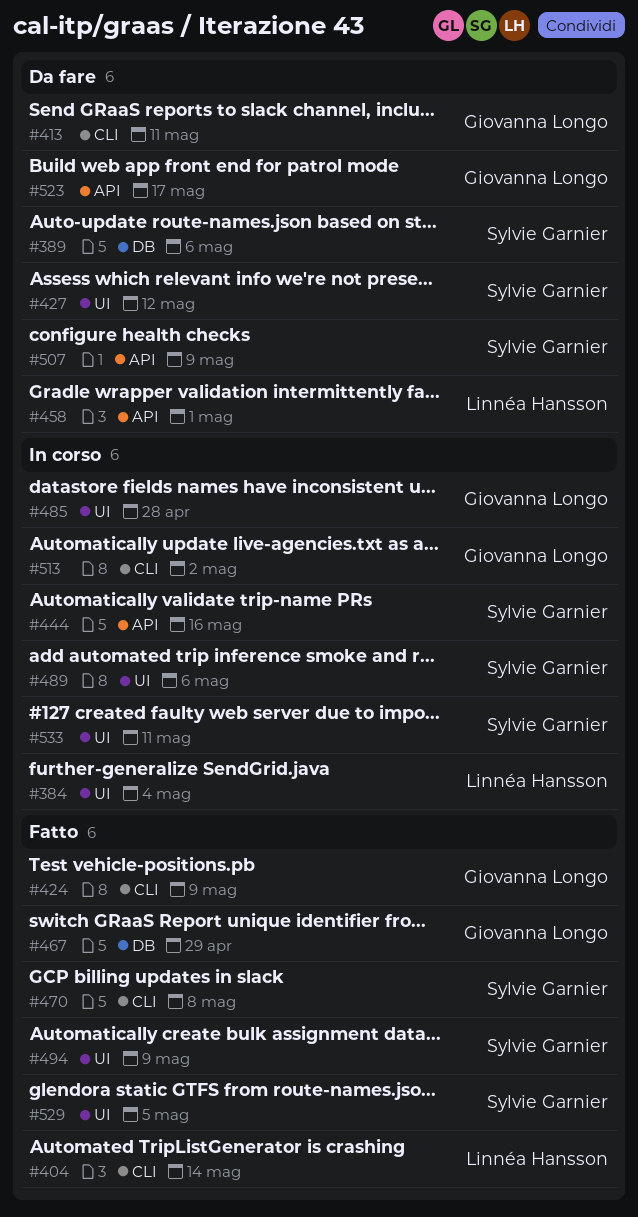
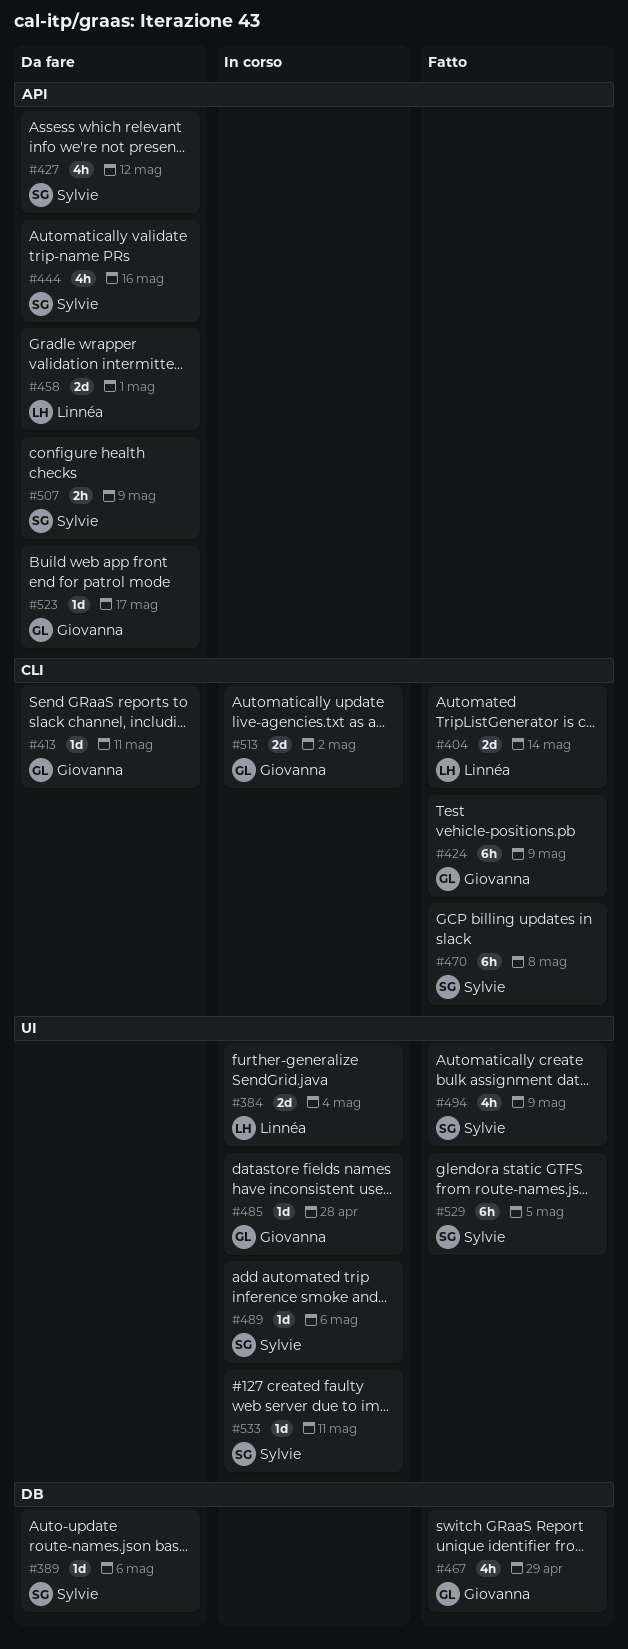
#427, label: UI -> API
#444, status: In corso -> Da fare

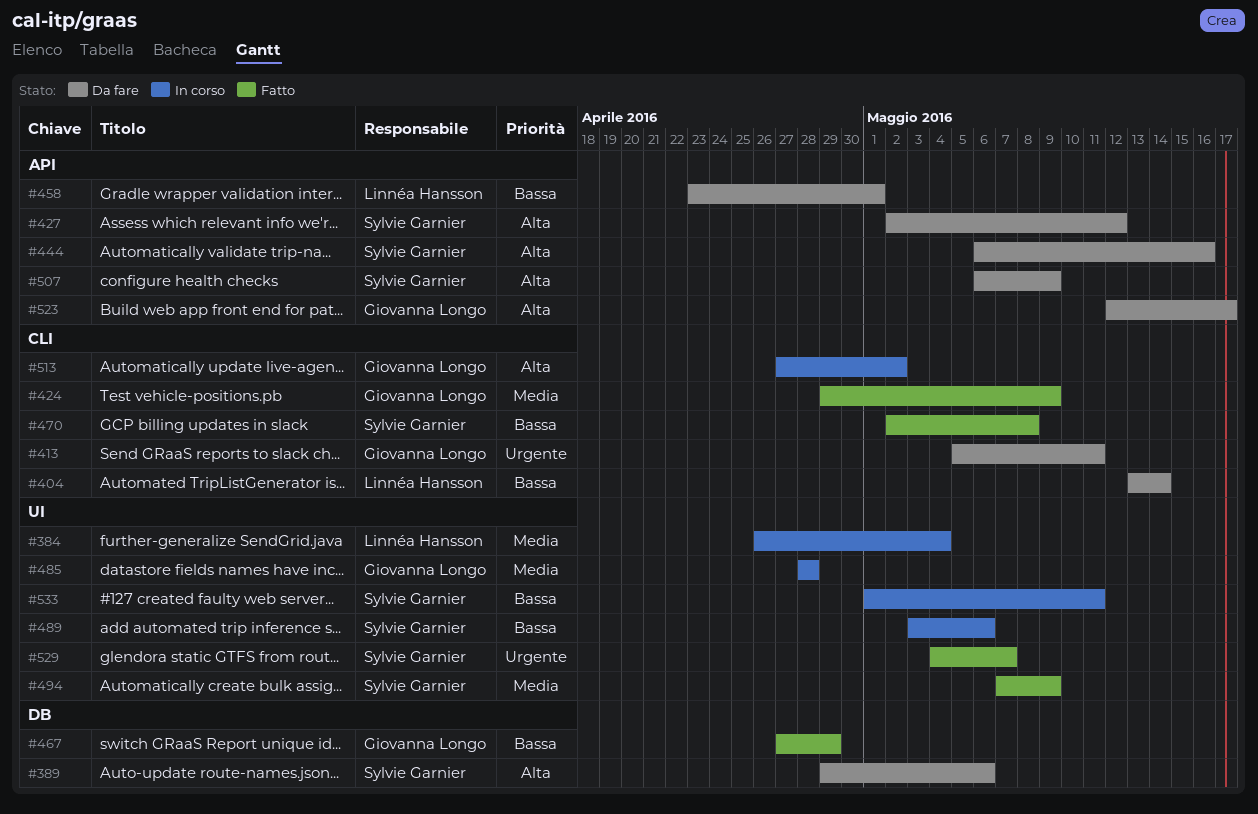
#404, status: Fatto -> Da fare
#529, due: May 5 -> May 7

